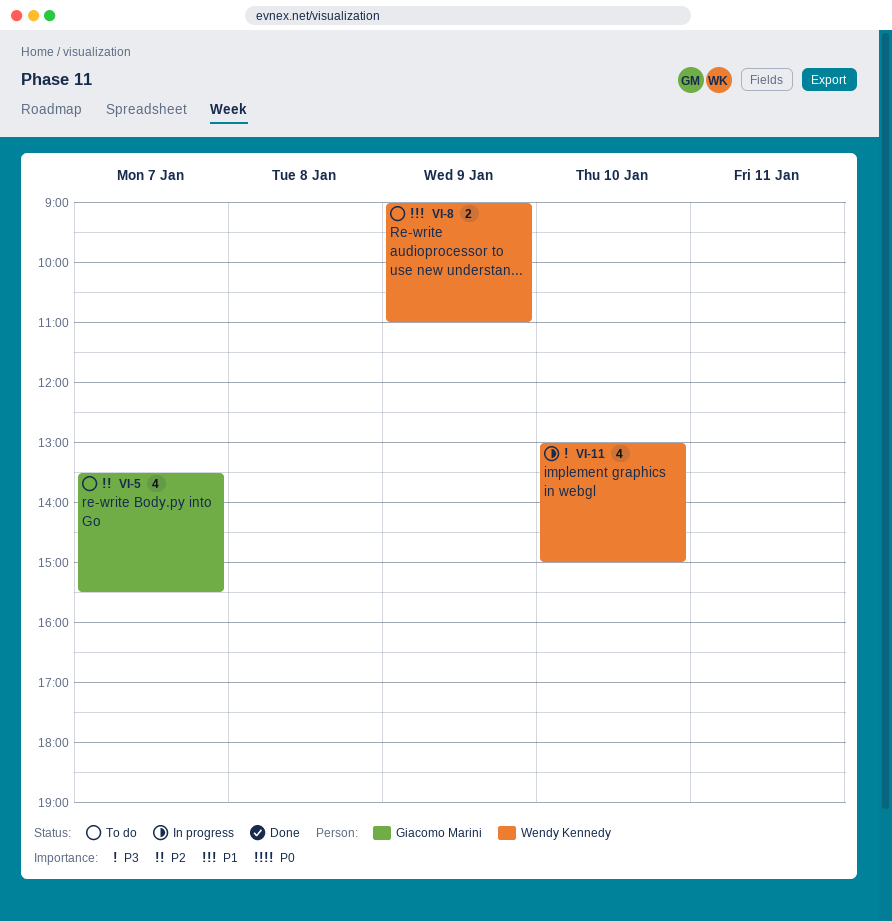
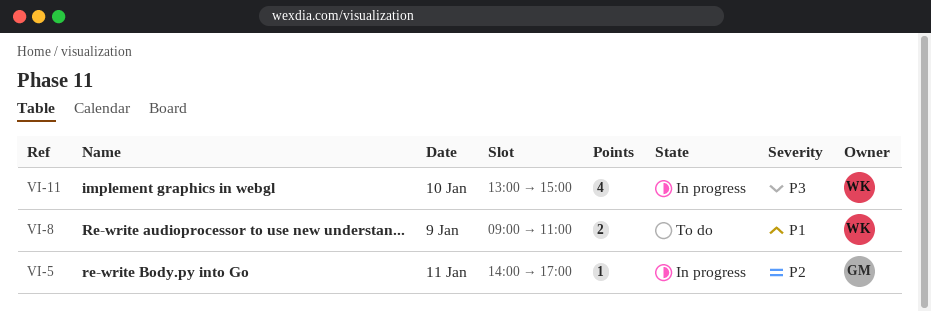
VI-5, status: To do -> In progress
VI-5, estimate: 4 -> 1
VI-5, day: Jan 7 -> Jan 11
VI-5, begins: 13:30 -> 14:00
VI-5, ends: 15:30 -> 17:00

